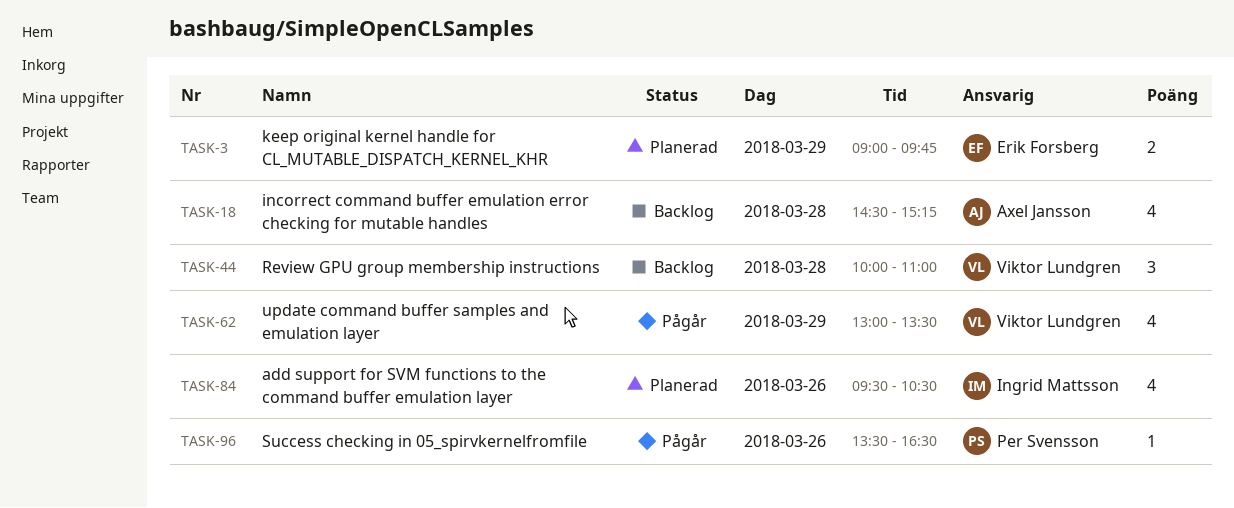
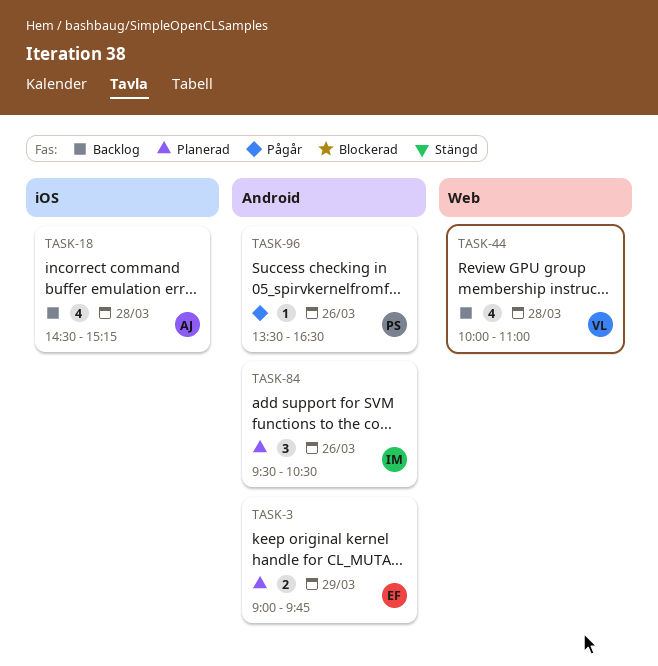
TASK-44, estimate: 3 -> 4
TASK-62: present -> none
TASK-84, estimate: 4 -> 3

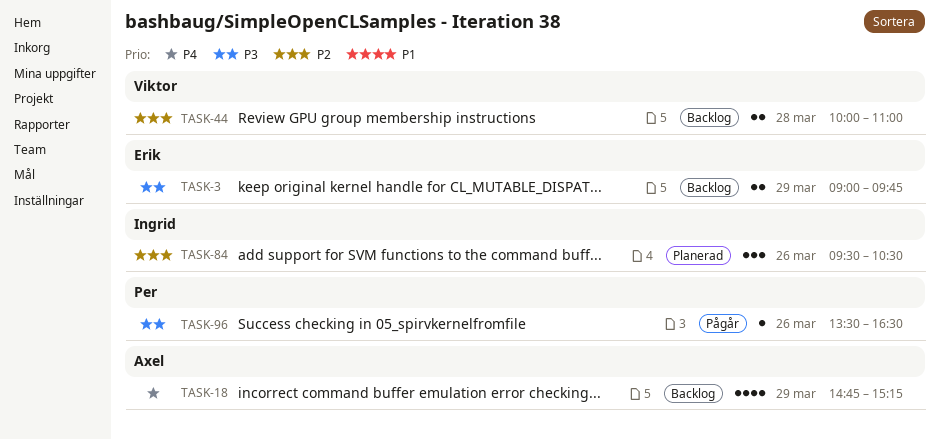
TASK-3, status: Planerad -> Backlog
TASK-18, day: Mar 28 -> Mar 29
TASK-18, begins: 14:30 -> 14:45
TASK-44, estimate: 4 -> 2

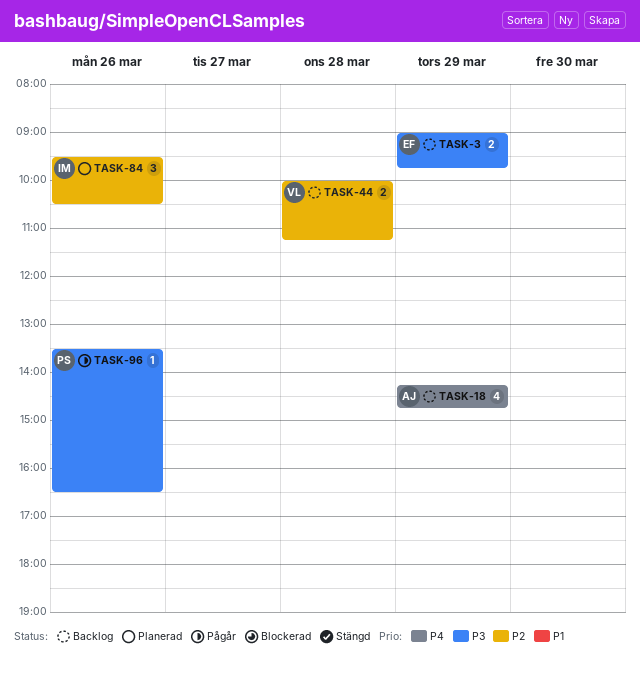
TASK-18, begins: 14:45 -> 14:15
TASK-18, ends: 15:15 -> 14:45
TASK-44, ends: 11:00 -> 11:15

